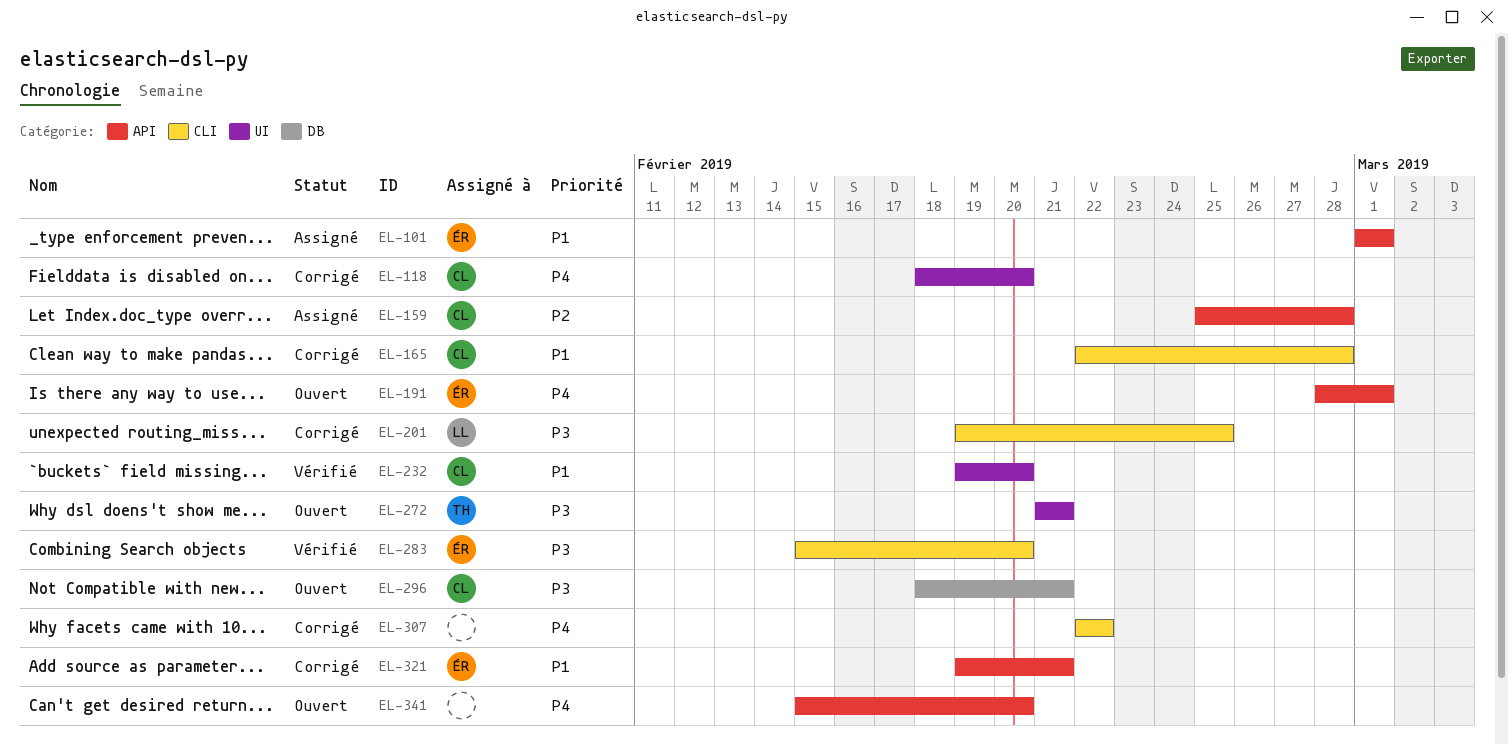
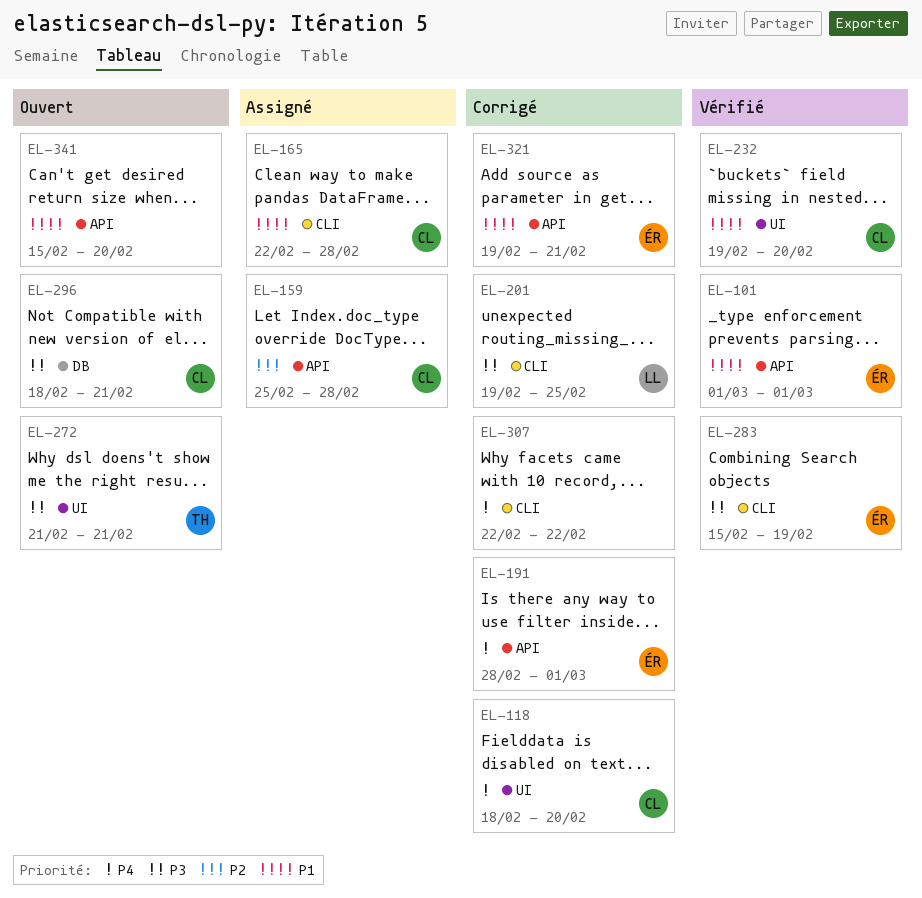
EL-101, status: Assigné -> Vérifié
EL-165, status: Corrigé -> Assigné
EL-191, status: Ouvert -> Corrigé
EL-283, due: Feb 20 -> Feb 19
EL-341, priority: P4 -> P1

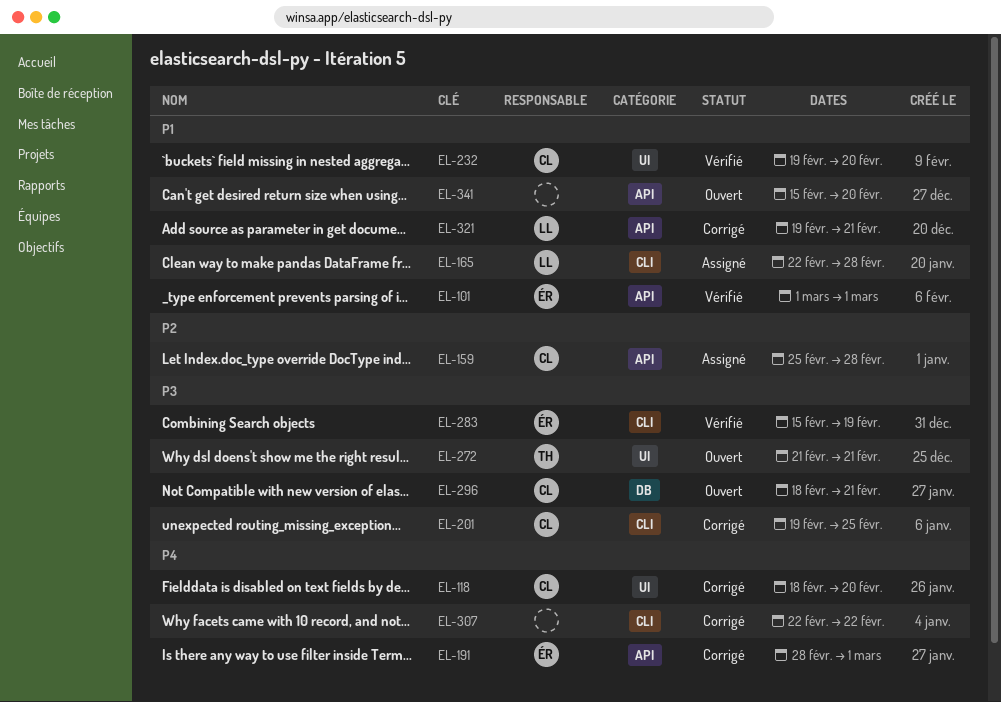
EL-165, owner: CL -> LL
EL-201, owner: LL -> CL
EL-321, owner: ÉR -> LL

